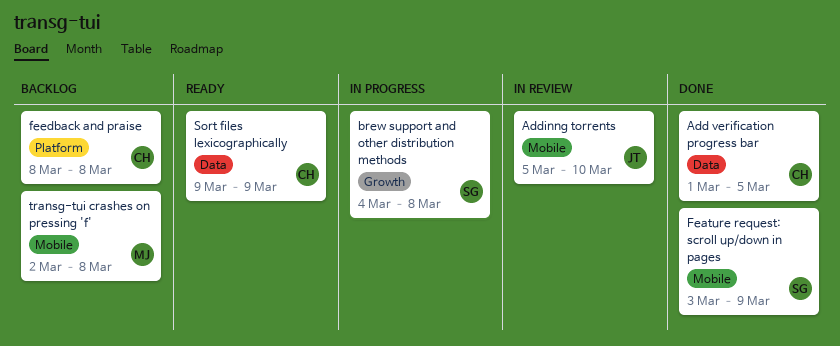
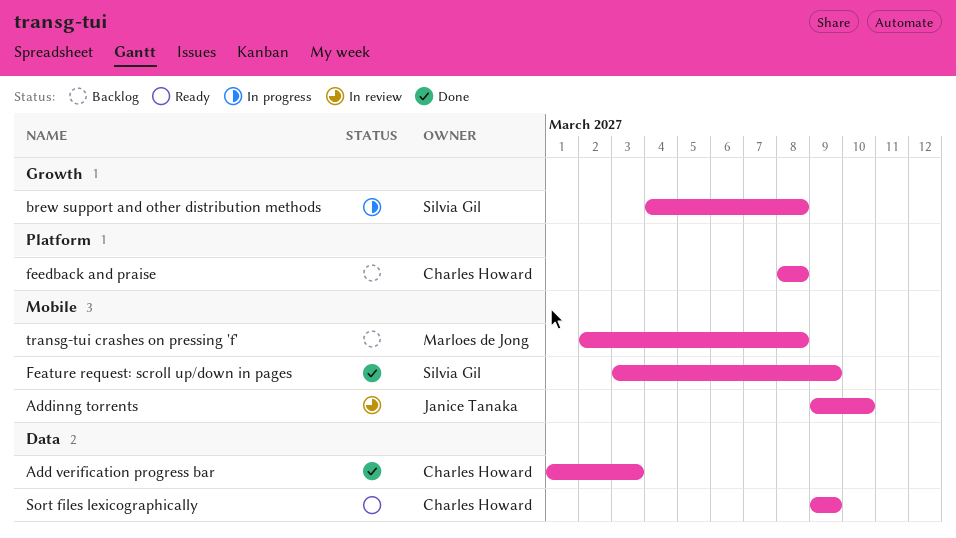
Add verification progress bar, due: Mar 5 -> Mar 3
Addinng torrents, start: Mar 5 -> Mar 9

